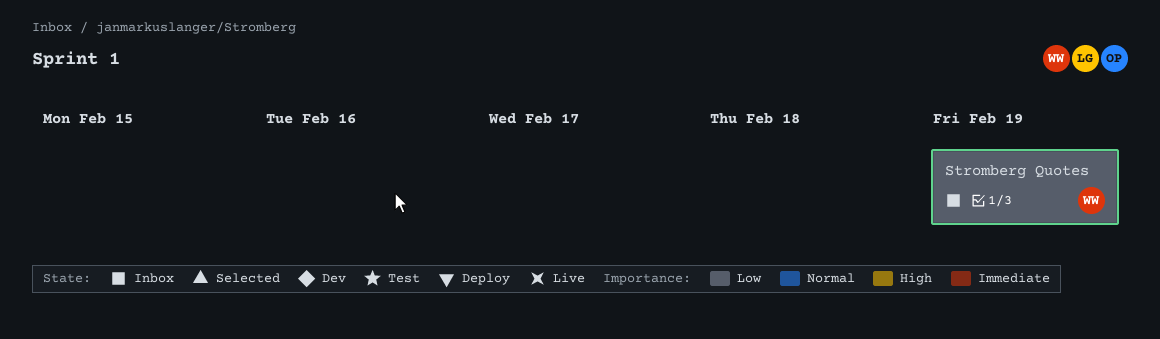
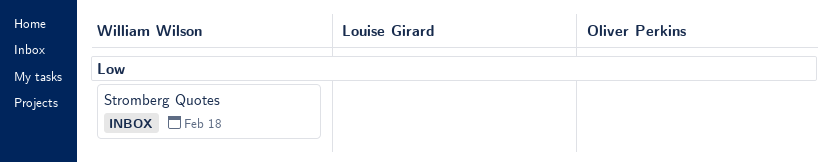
Stromberg Quotes, due: Feb 19 -> Feb 18

